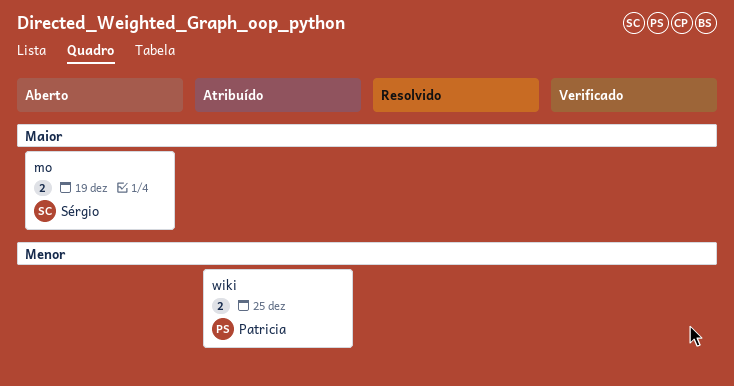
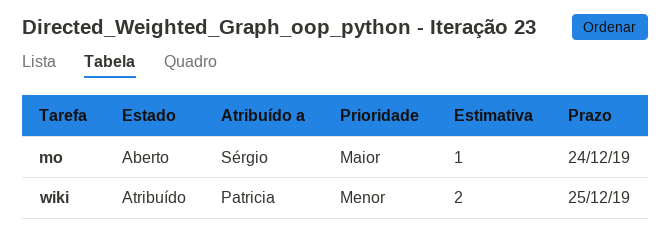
mo, estimate: 2 -> 1
mo, due: Dec 19 -> Dec 24

